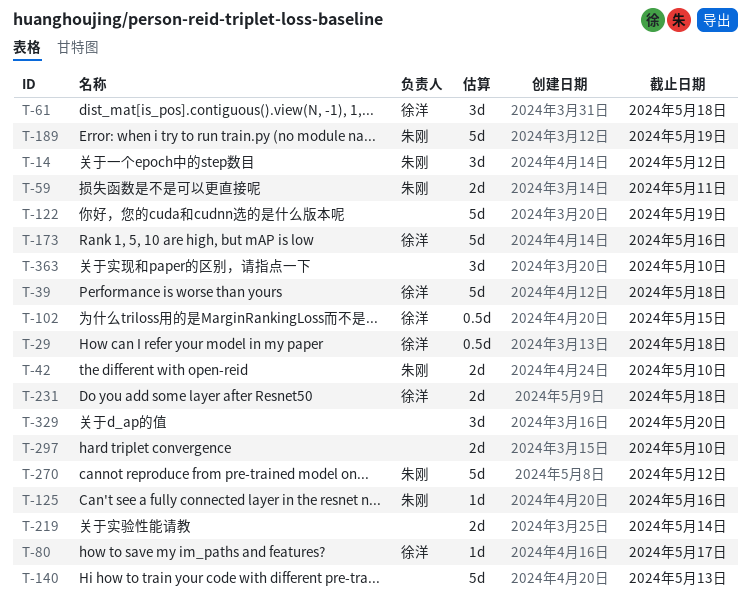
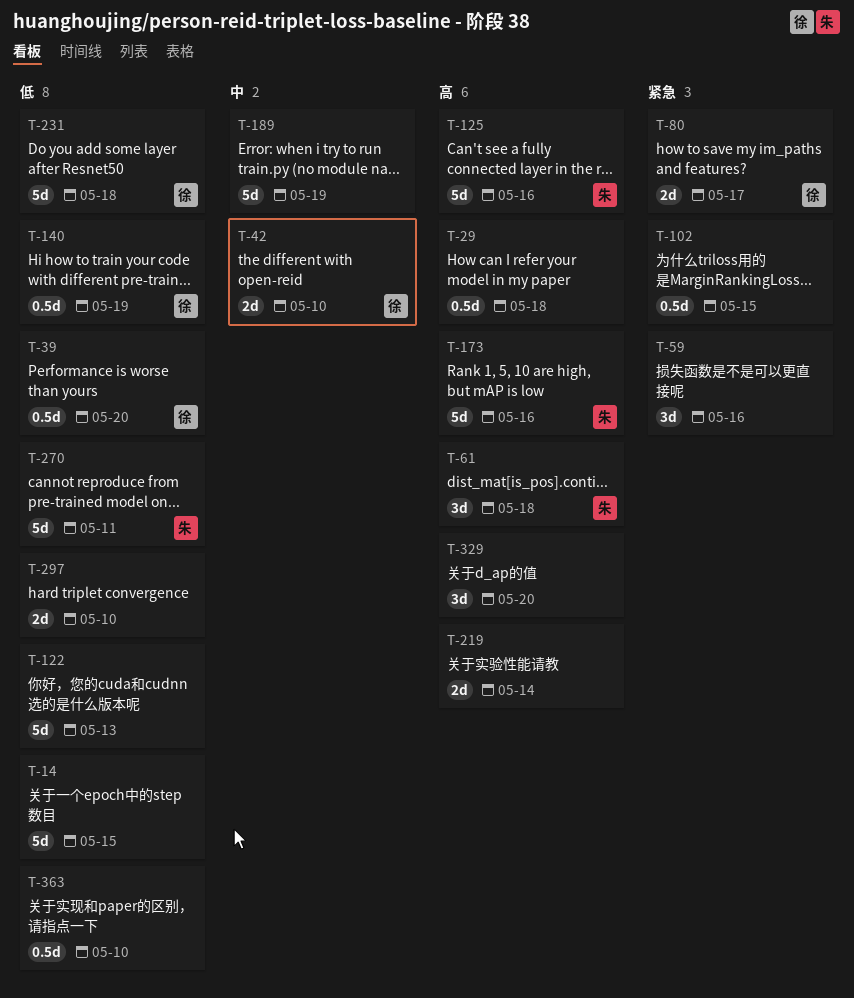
T-14, owner: 朱刚 -> none
T-14, estimate: 3d -> 5d
T-14, due: May 12 -> May 15
T-29, owner: 徐洋 -> none
T-39, estimate: 5d -> 0.5d
T-39, due: May 18 -> May 20
T-42, owner: 朱刚 -> 徐洋
T-59, owner: 朱刚 -> none
T-59, estimate: 2d -> 3d
T-59, due: May 11 -> May 16
T-61, owner: 徐洋 -> 朱刚
T-80, estimate: 1d -> 2d
T-102, owner: 徐洋 -> none
T-122, due: May 19 -> May 13
T-125, estimate: 1d -> 5d
T-140, owner: none -> 徐洋
T-140, estimate: 5d -> 0.5d
T-140, due: May 13 -> May 19
T-173, owner: 徐洋 -> 朱刚
T-189, owner: 朱刚 -> none
T-231, estimate: 2d -> 5d
T-270, due: May 12 -> May 11
T-363, estimate: 3d -> 0.5d

